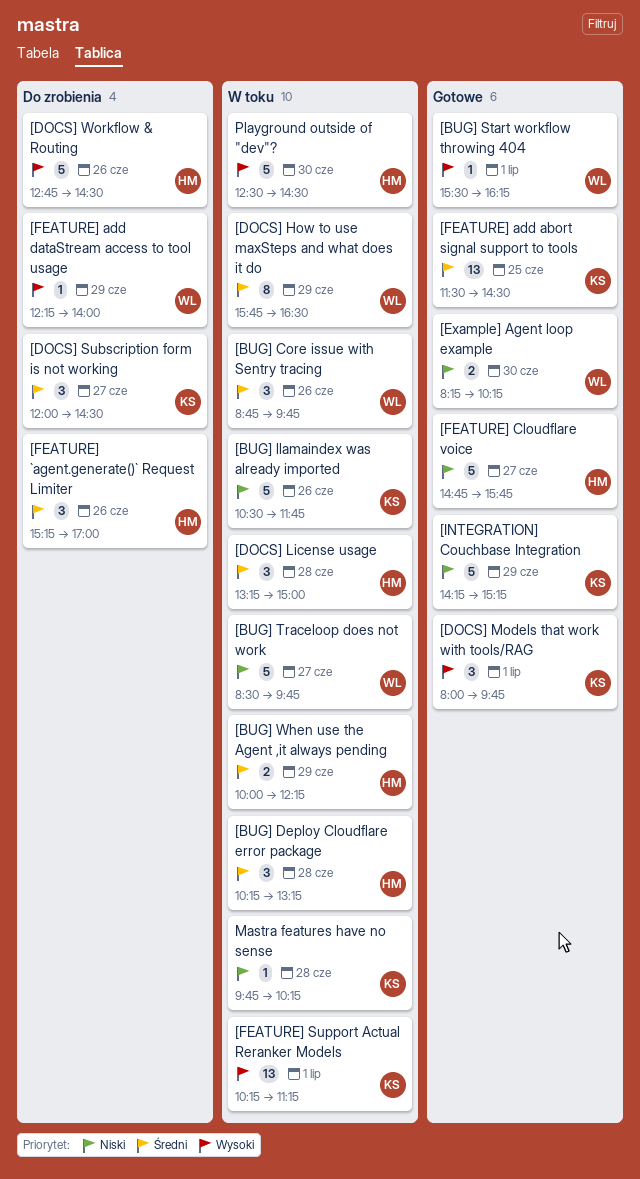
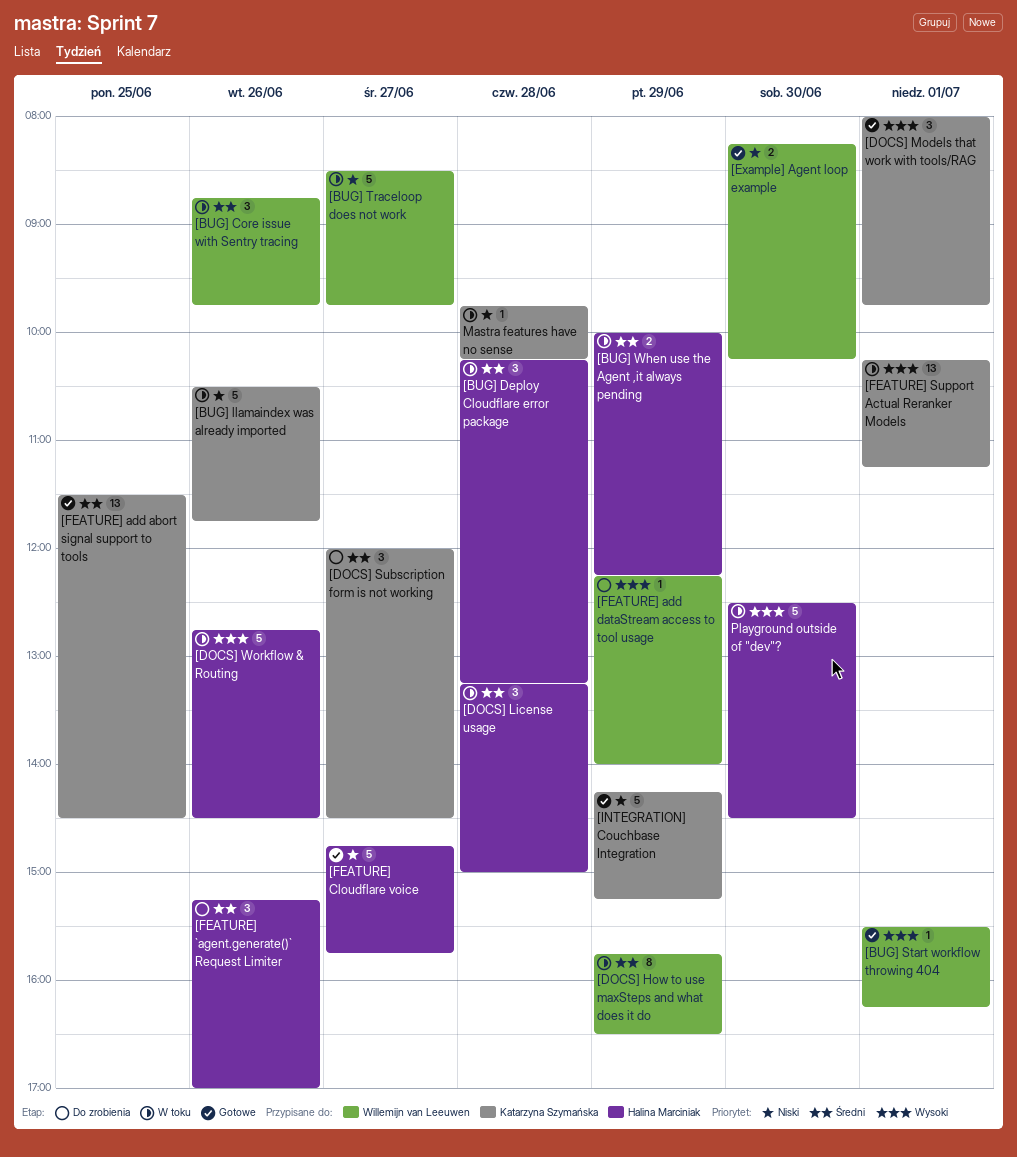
[DOCS] Workflow & Routing, status: Do zrobienia -> W toku

